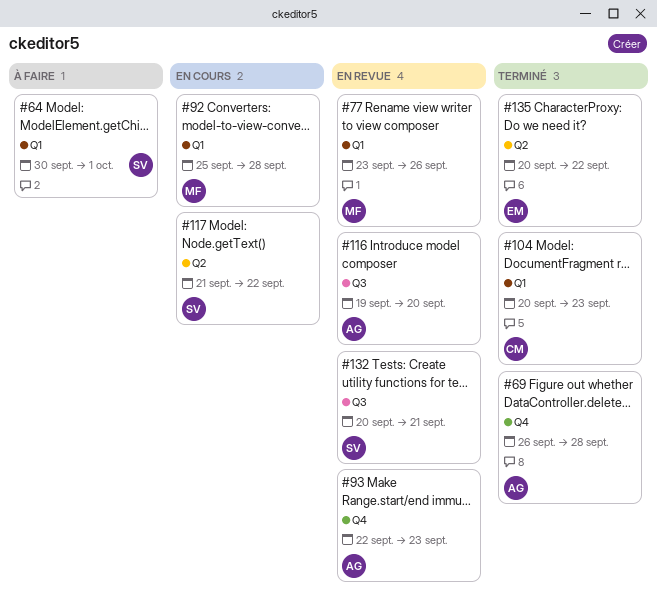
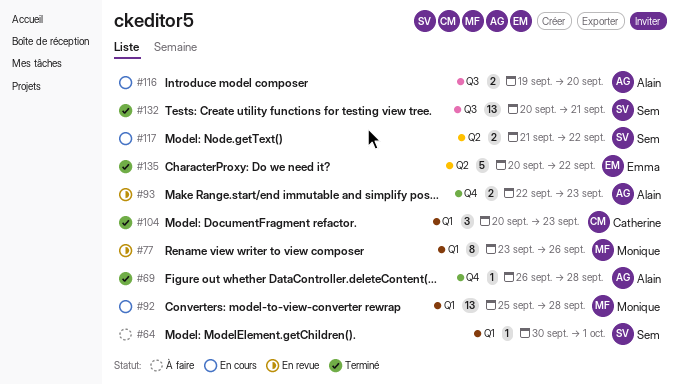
#116, status: En revue -> En cours
#132, status: En revue -> Terminé

